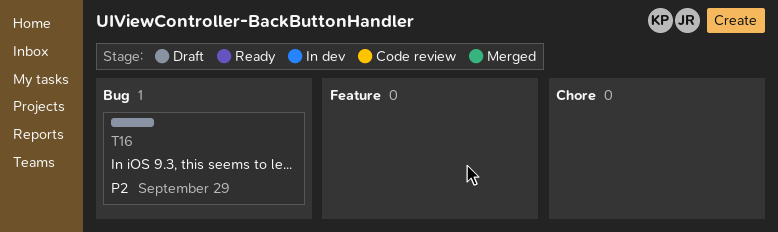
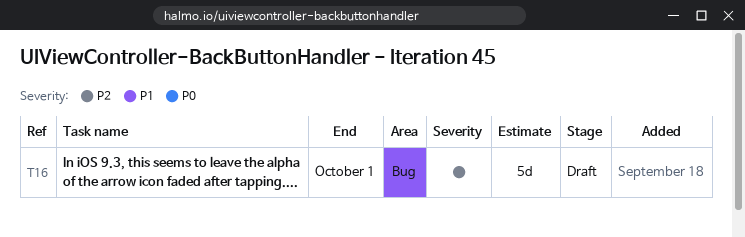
T16, due: Sep 29 -> Oct 1

